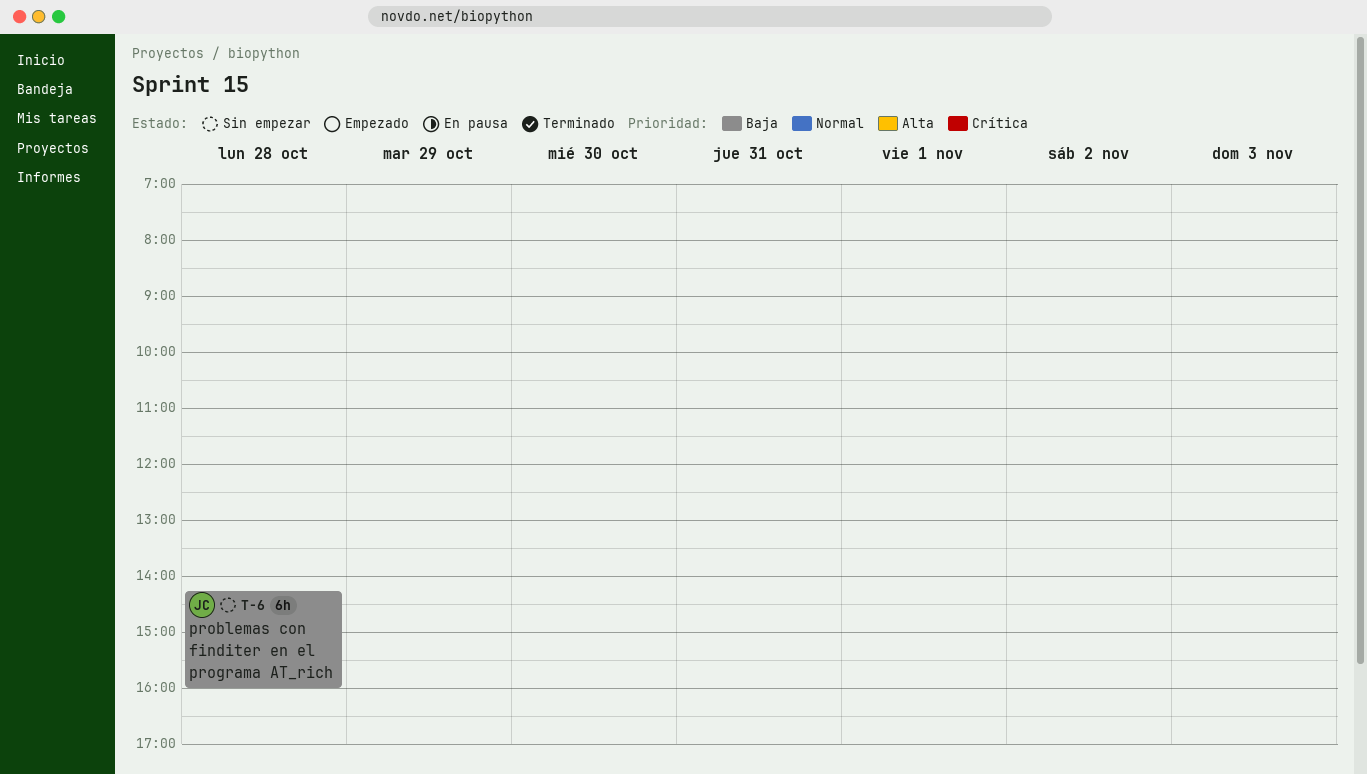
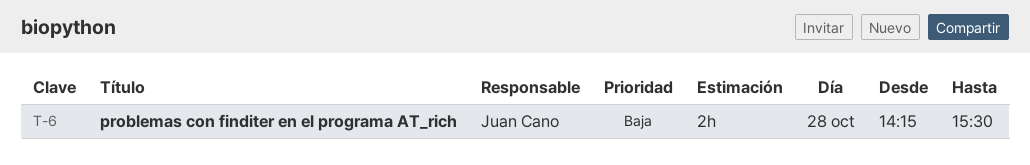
T-6, estimate: 6h -> 2h
T-6, ends: 16:00 -> 15:30

